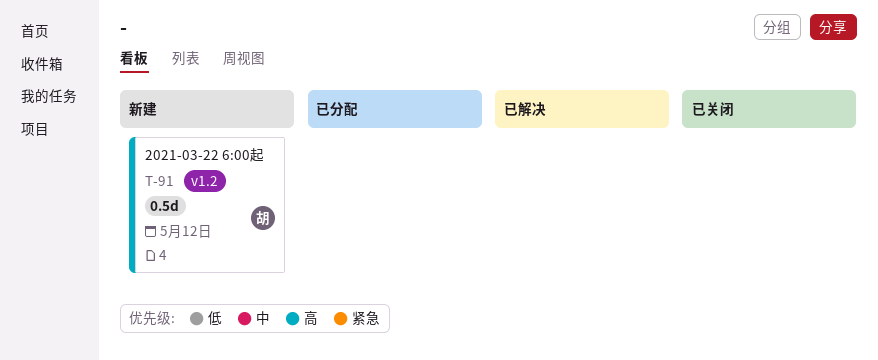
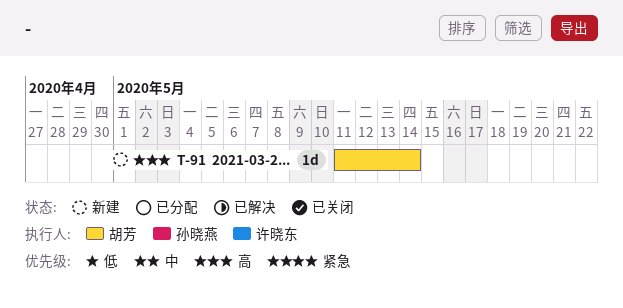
T-91, estimate: 0.5d -> 1d
T-91, due: May 12 -> May 14

